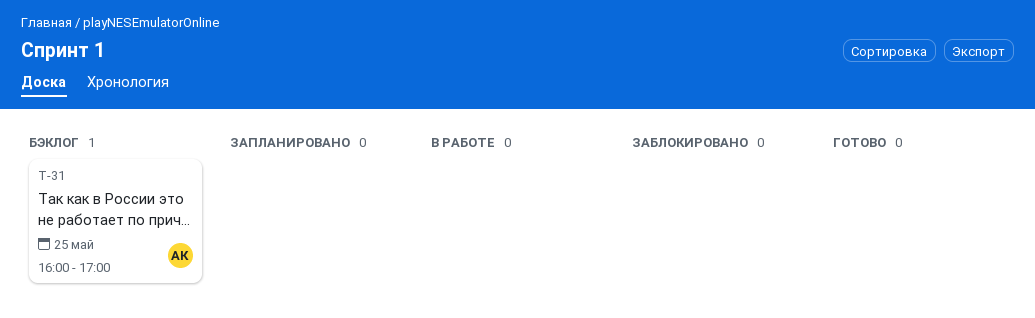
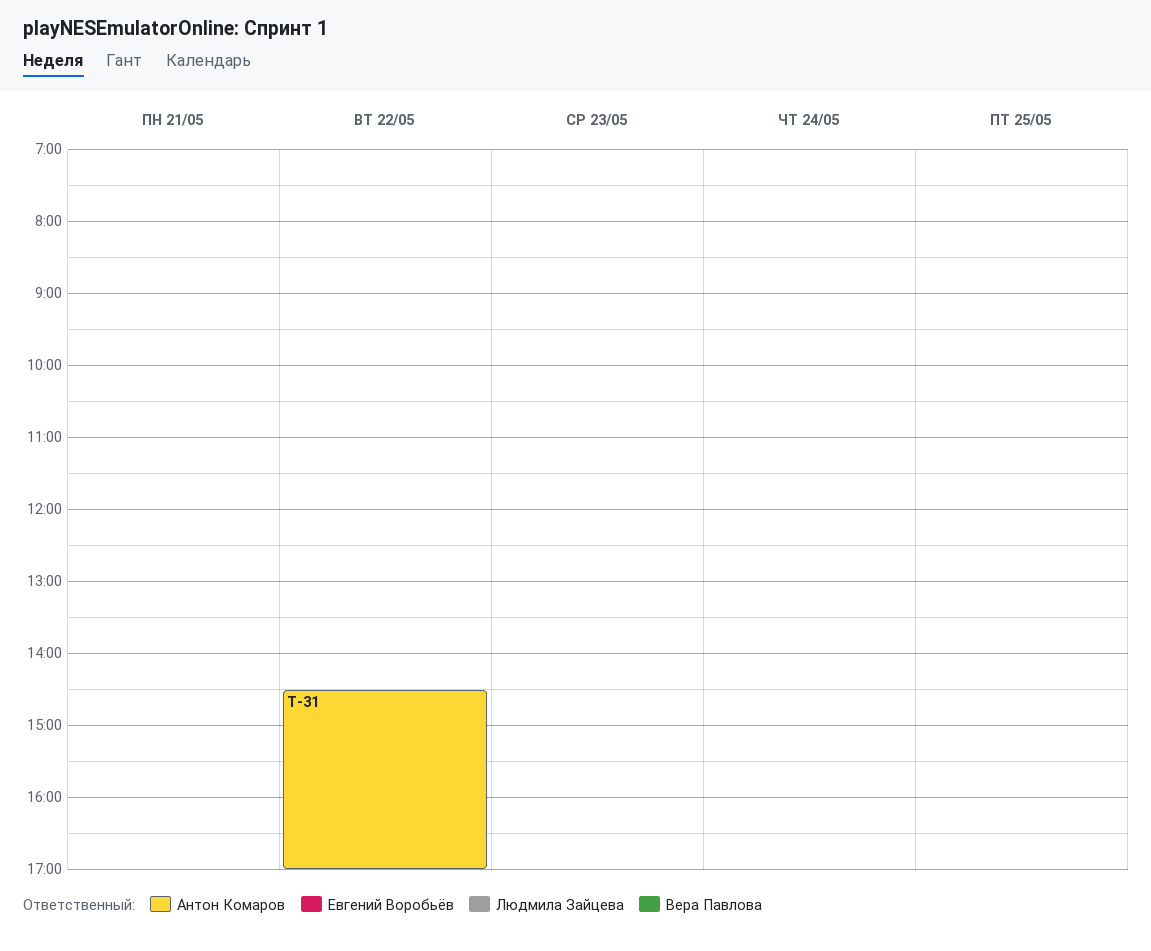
T-31, day: May 25 -> May 22
T-31, begins: 16:00 -> 14:30

